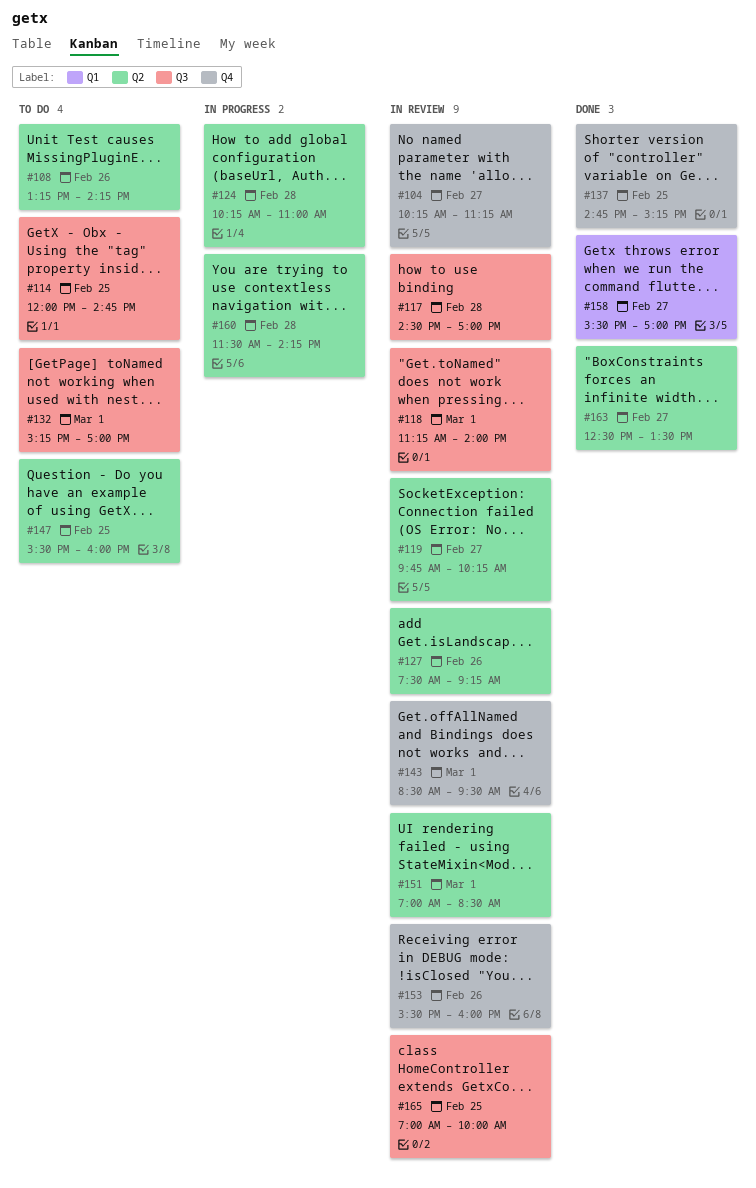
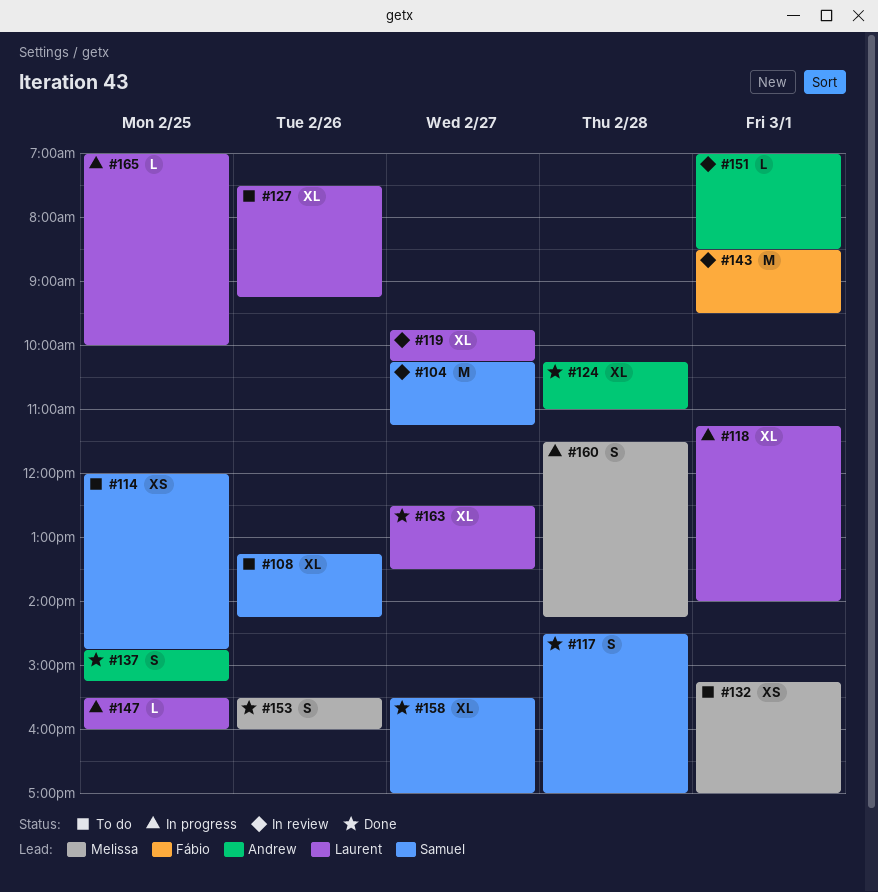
#117, status: In review -> Done
#118, status: In review -> In progress
#124, status: In progress -> Done
#127, status: In review -> To do
#147, status: To do -> In progress
#153, status: In review -> Done
#165, status: In review -> In progress

